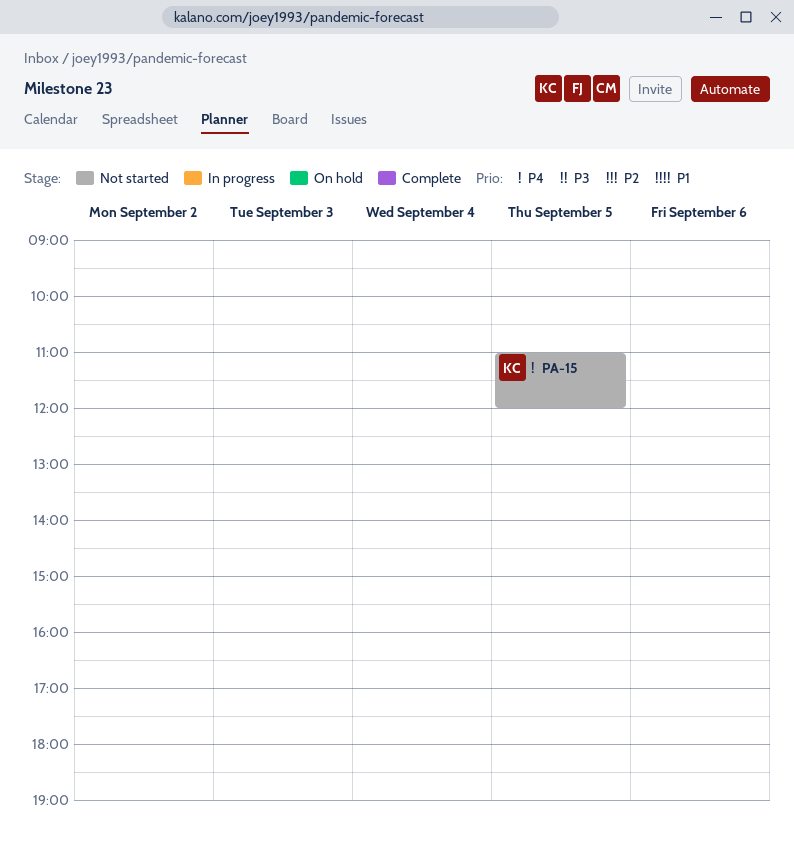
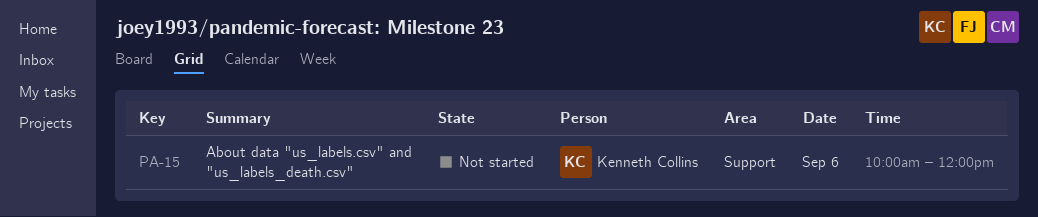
PA-15, day: Sep 5 -> Sep 6
PA-15, begins: 11:00 -> 10:00

